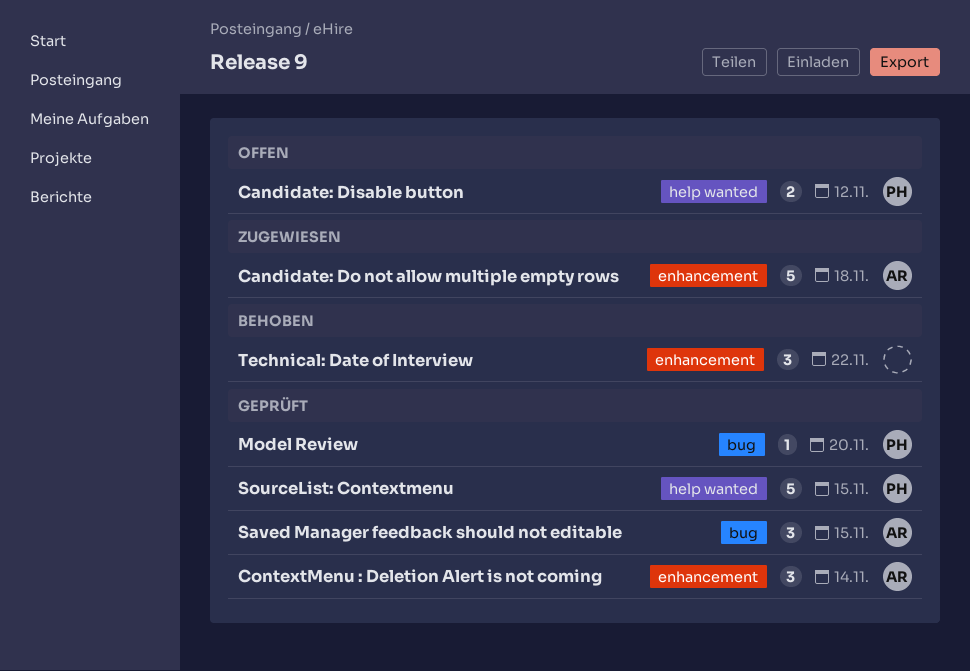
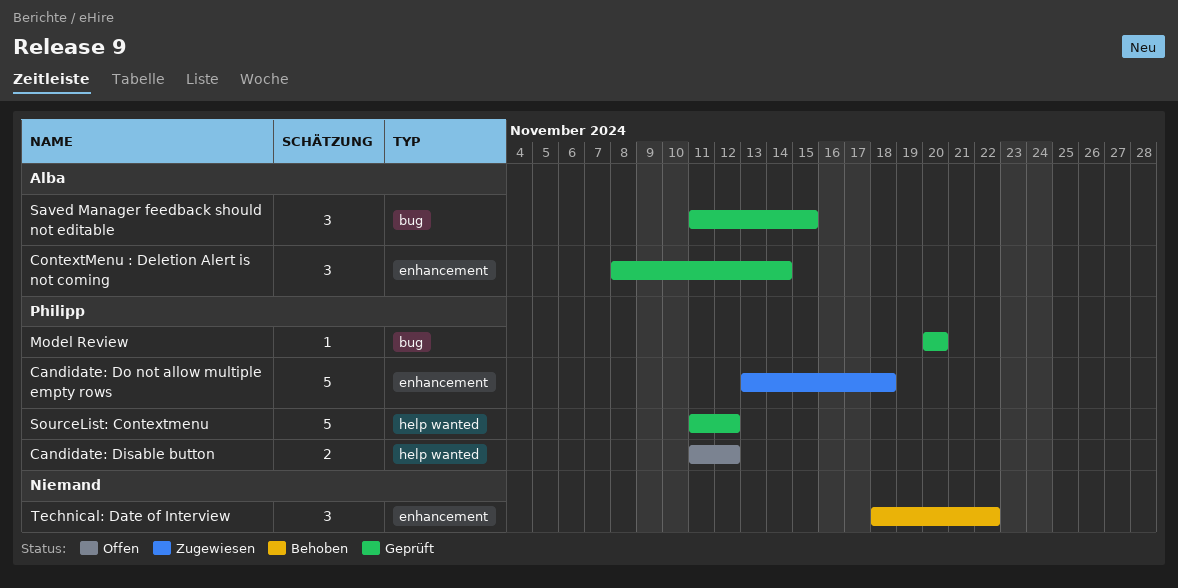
Candidate: Do not allow multiple empty rows, owner: Alba -> Philipp
SourceList: Contextmenu, due: Nov 15 -> Nov 12

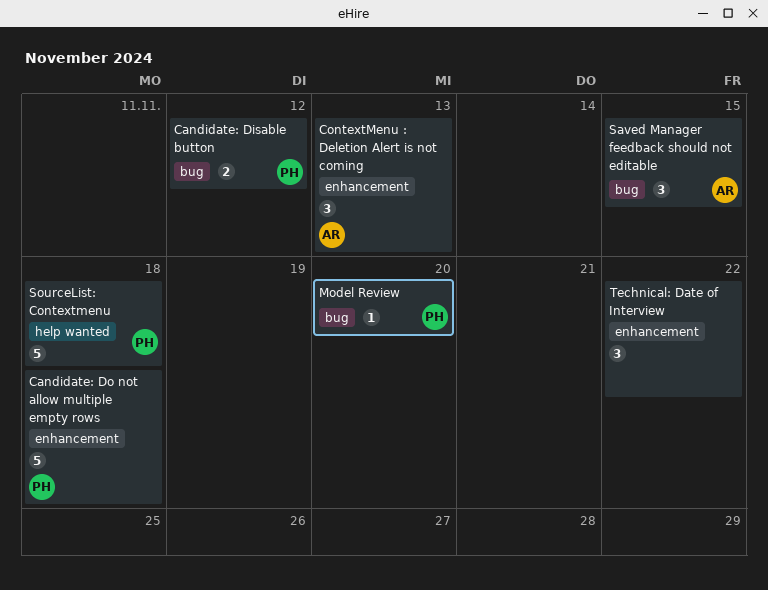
Candidate: Disable button, label: help wanted -> bug
ContextMenu : Deletion Alert is not coming, due: Nov 14 -> Nov 13
SourceList: Contextmenu, due: Nov 12 -> Nov 18

